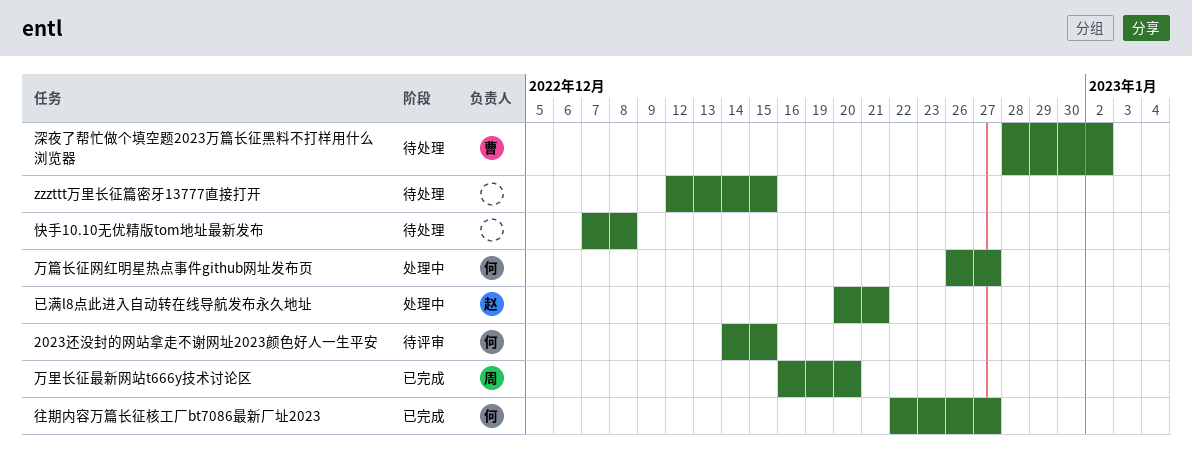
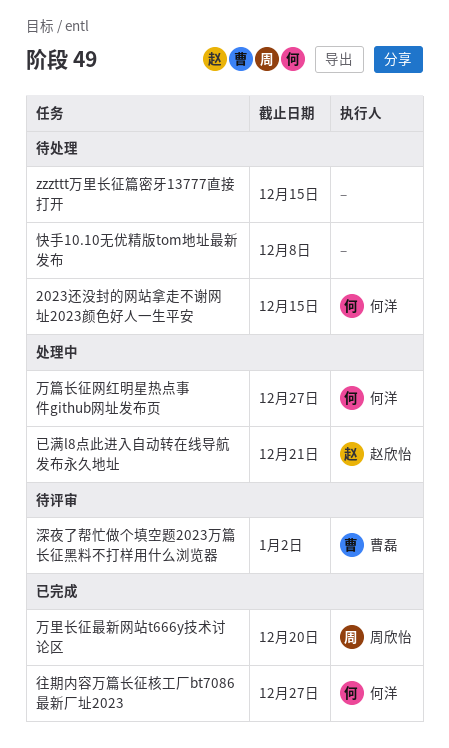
2023还没封的网站拿走不谢网址2023颜色好人一生平安, status: 待评审 -> 待处理
深夜了帮忙做个填空题2023万篇长征黑料不打样用什么浏览器, status: 待处理 -> 待评审

